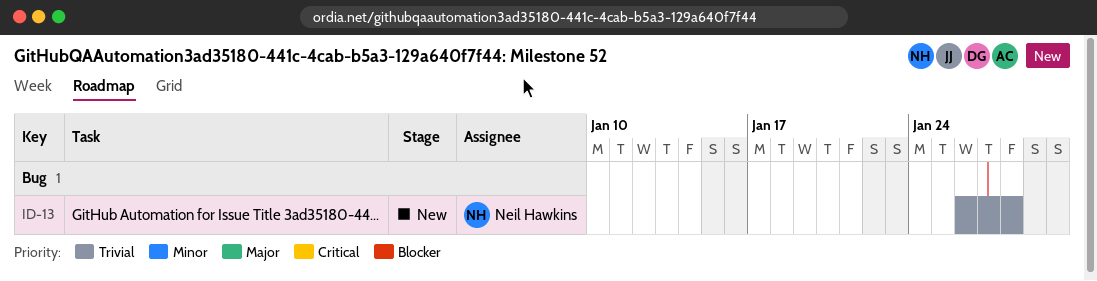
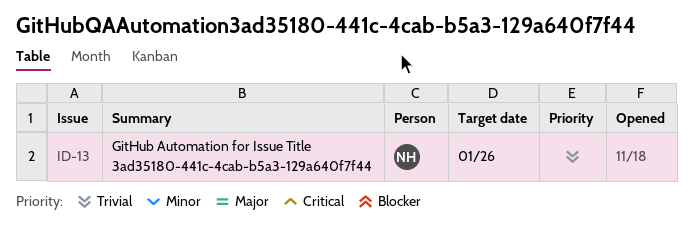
ID-13, due: Jan 28 -> Jan 26

